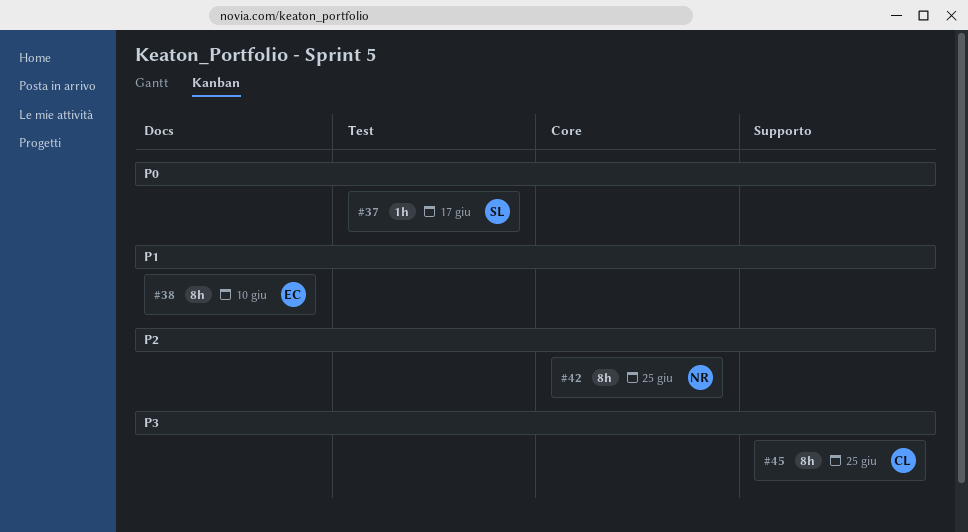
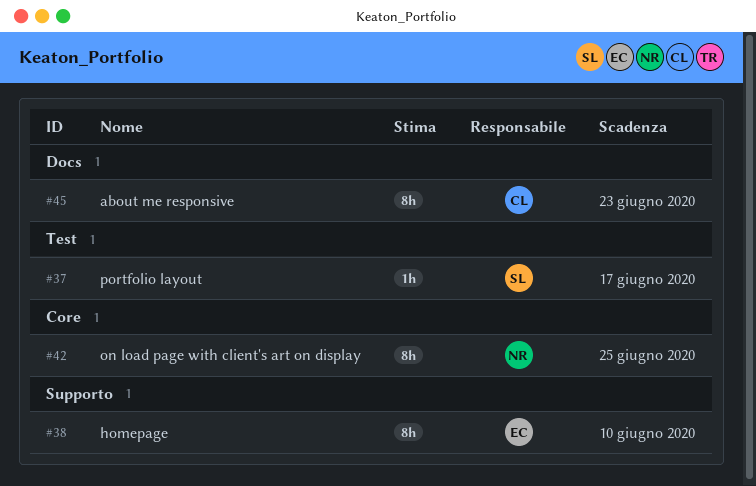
#38, label: Docs -> Supporto
#45, label: Supporto -> Docs
#45, due: Jun 25 -> Jun 23

